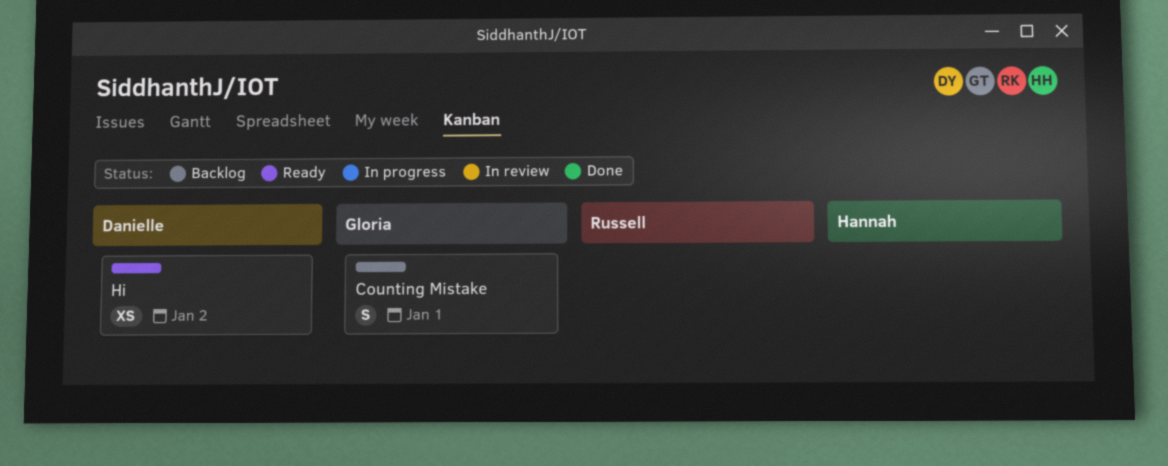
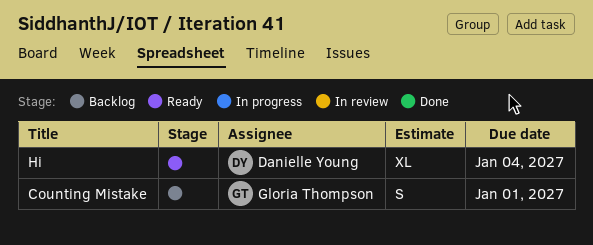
Hi, estimate: XS -> XL
Hi, due: Jan 2 -> Jan 4

